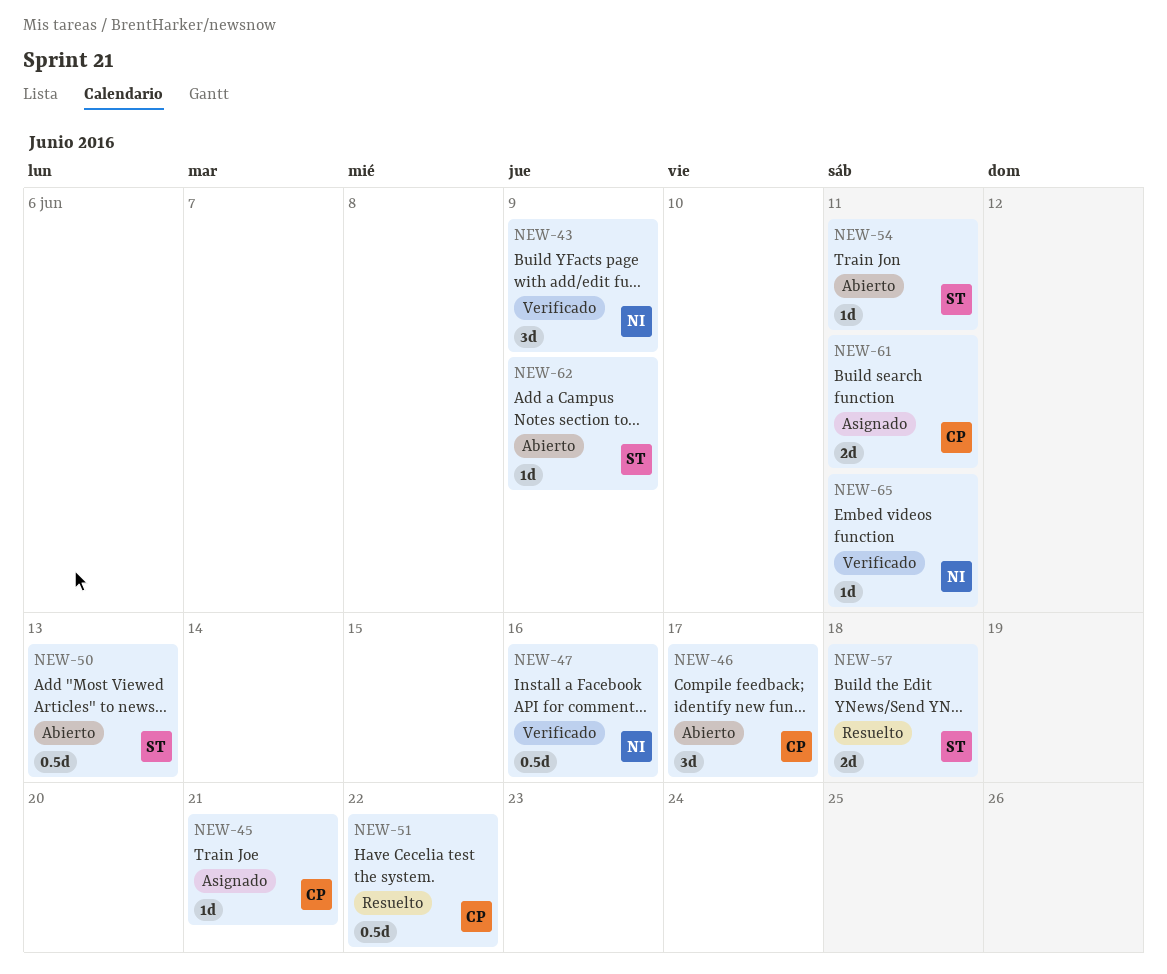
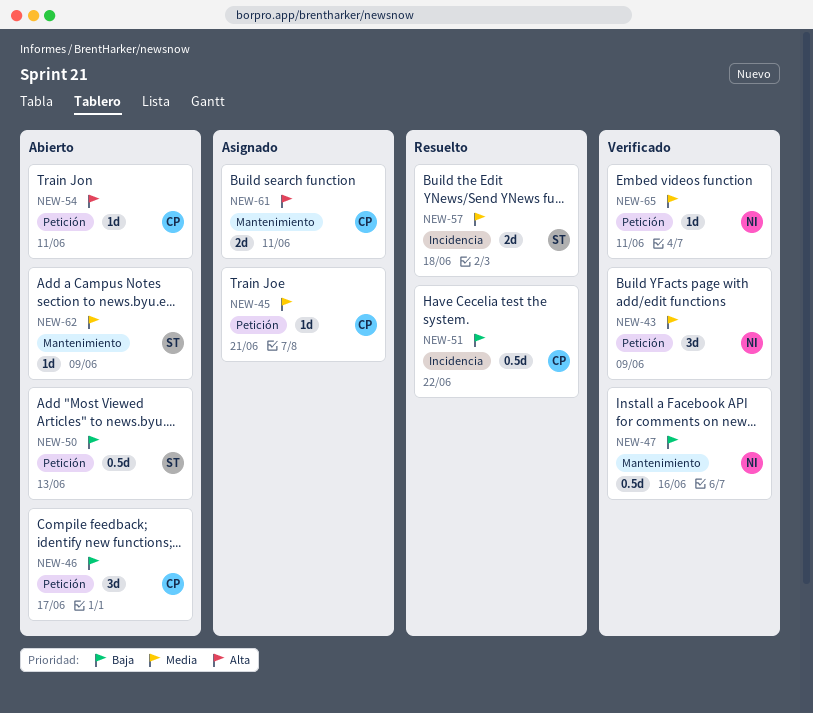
NEW-54, owner: ST -> CP

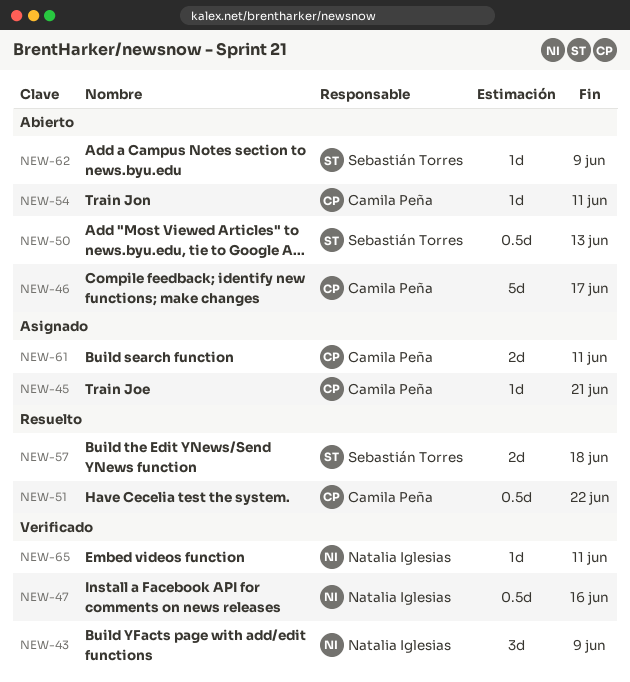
NEW-46, estimate: 3d -> 5d

